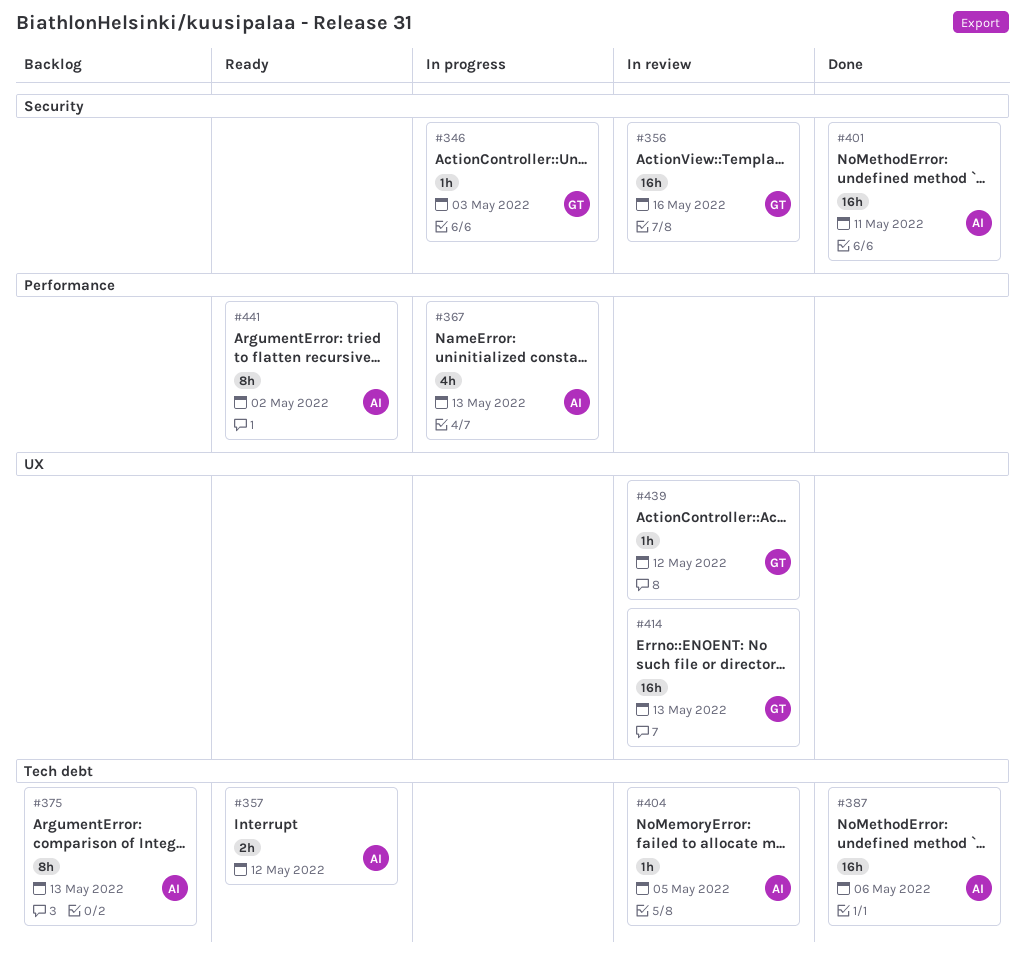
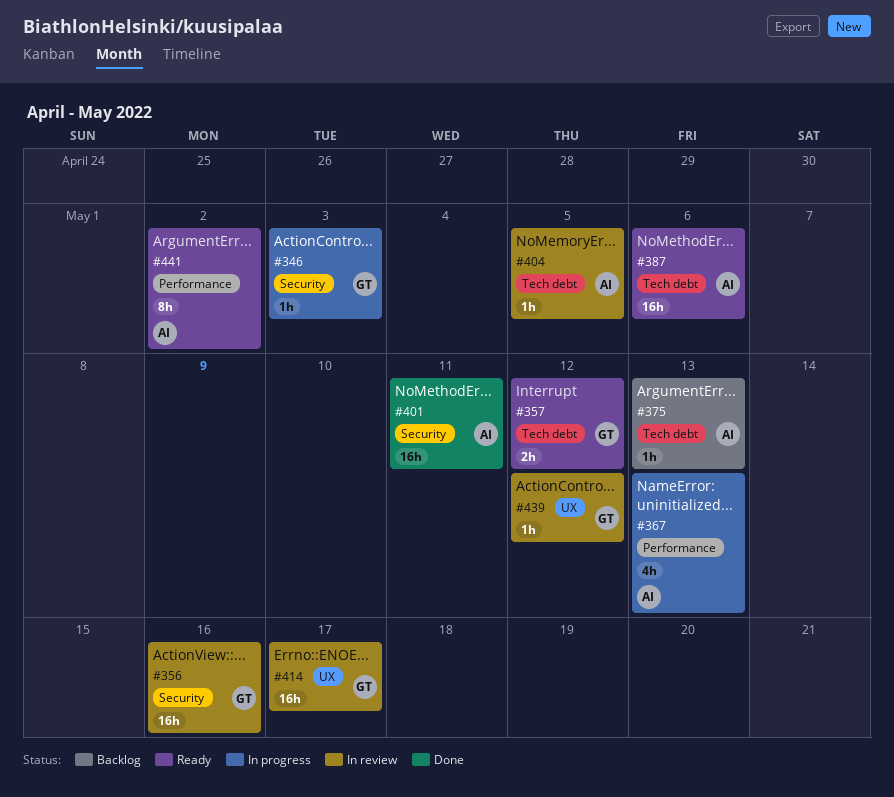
#357, owner: AI -> GT
#375, estimate: 8h -> 1h
#387, status: Done -> Ready
#414, due: May 13 -> May 17

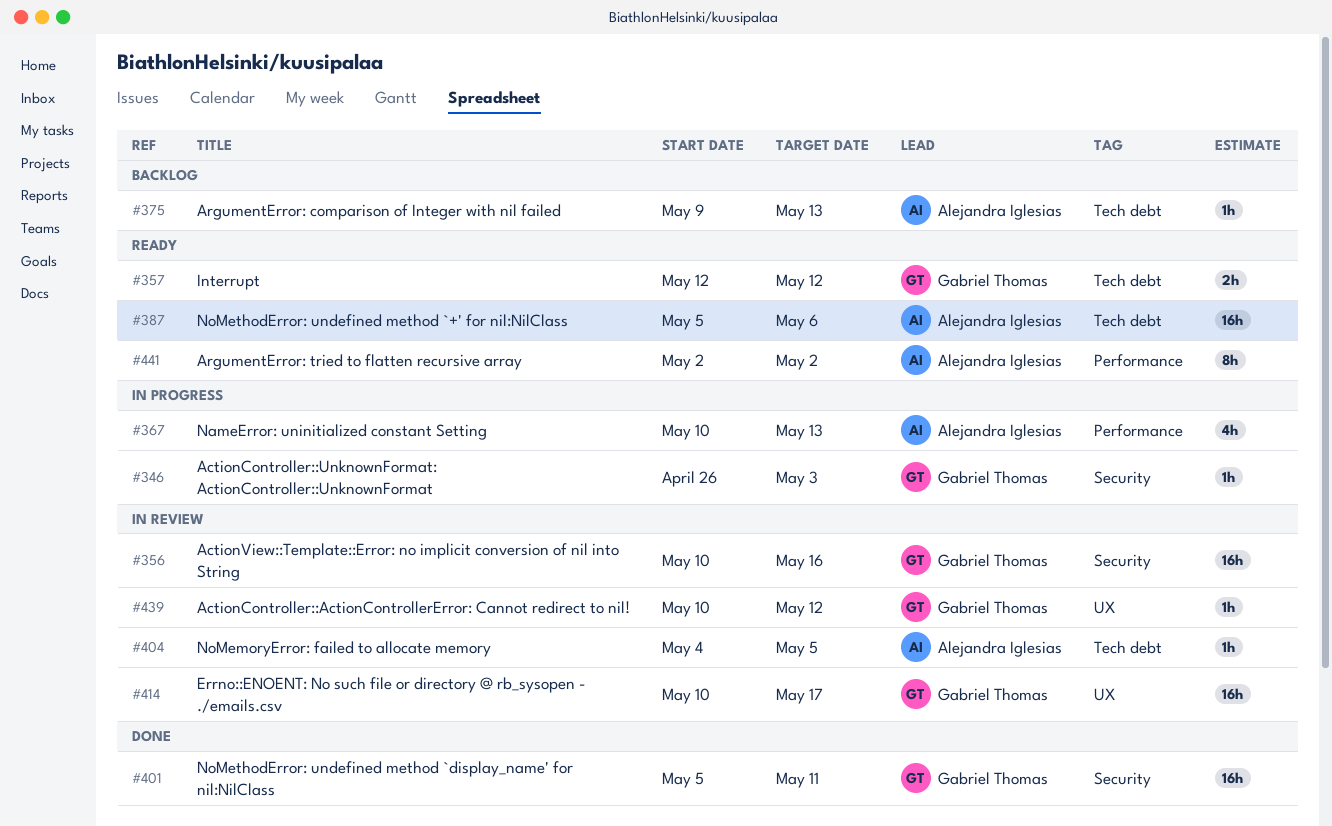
#401, owner: Alejandra Iglesias -> Gabriel Thomas

